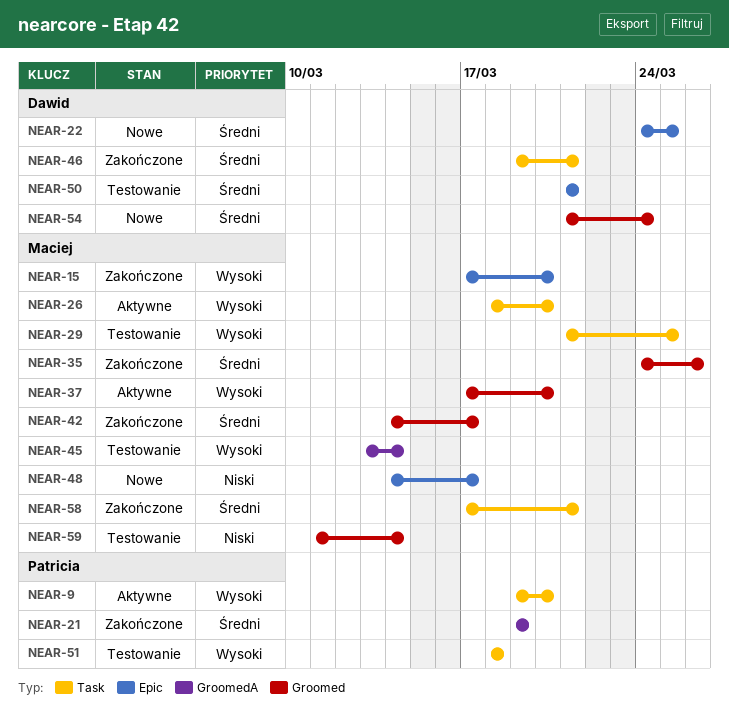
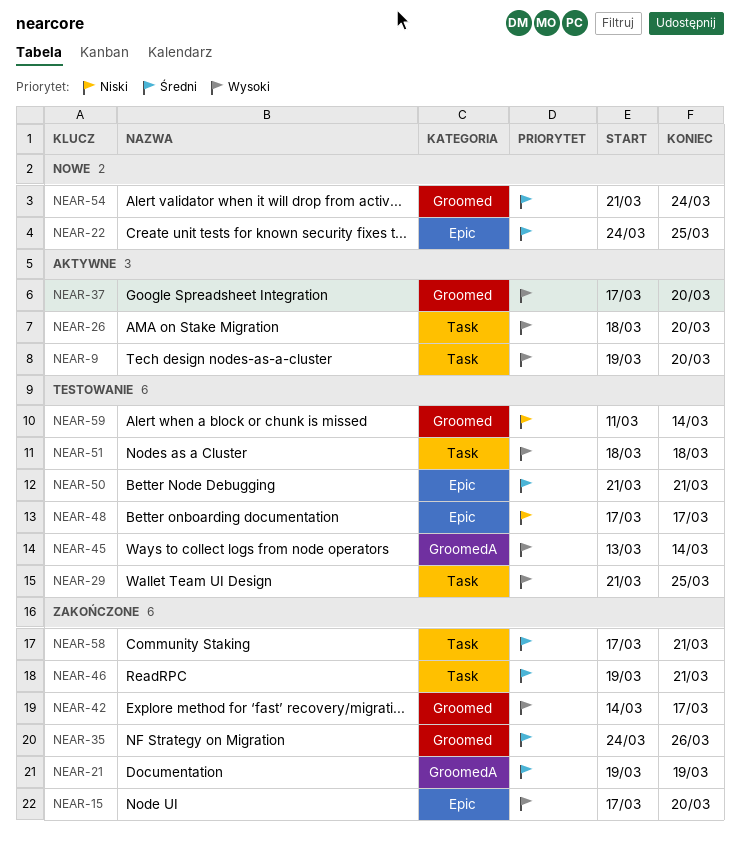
NEAR-42, priority: Średni -> Wysoki
NEAR-48, status: Nowe -> Testowanie
NEAR-48, start: Mar 14 -> Mar 17

